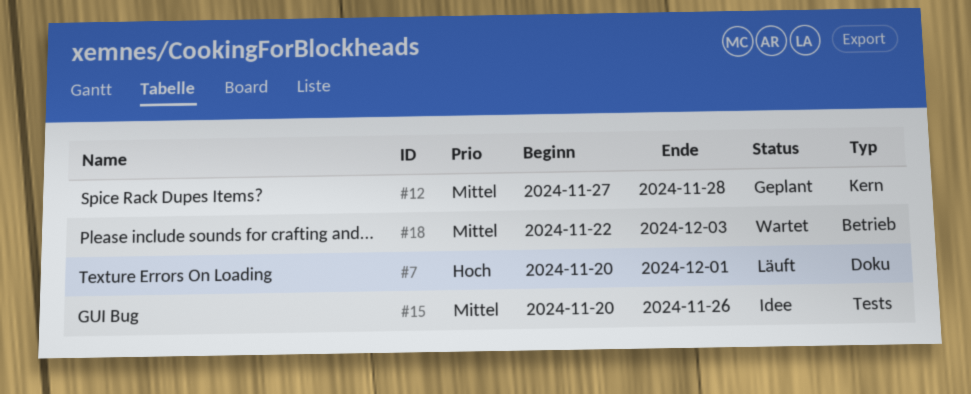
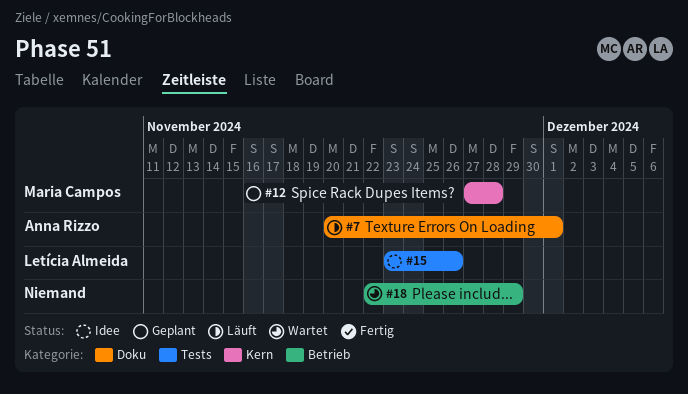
#15, start: Nov 20 -> Nov 23
#18, due: Dec 3 -> Nov 29

